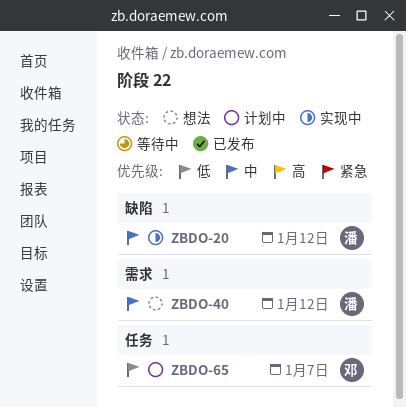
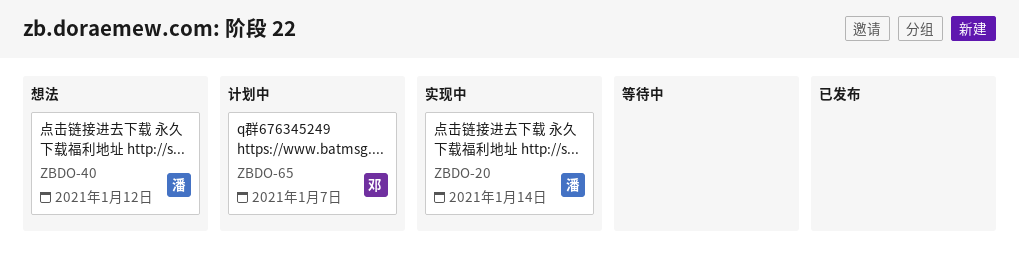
ZBDO-20, due: Jan 12 -> Jan 14

